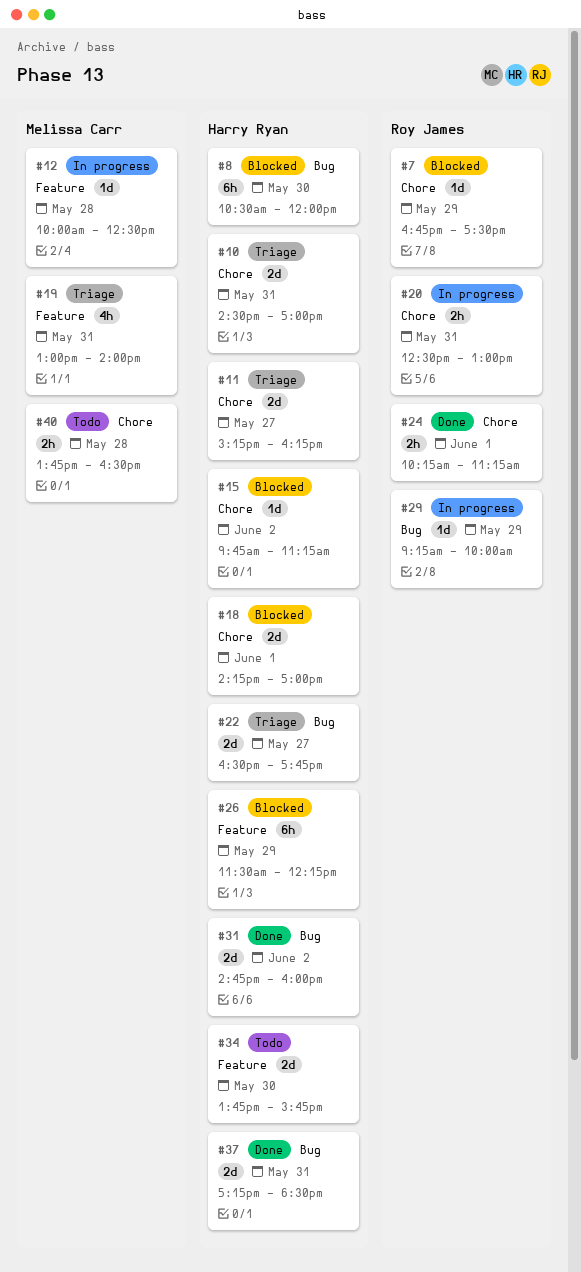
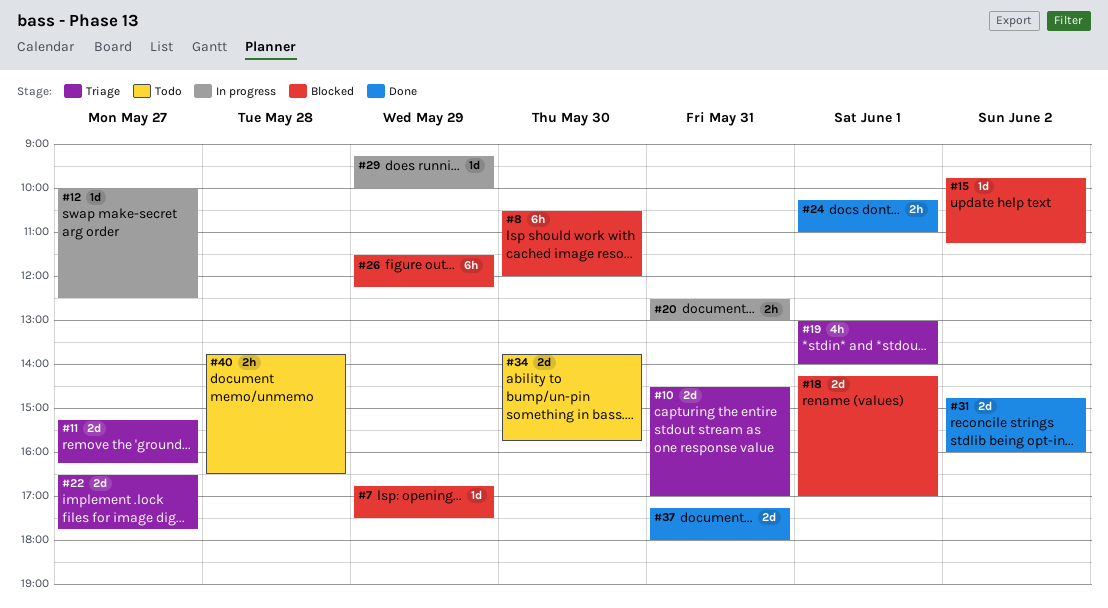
#12, day: May 28 -> May 27
#19, day: May 31 -> Jun 1
#24, ends: 11:15 -> 11:00
#37, ends: 18:30 -> 18:00

